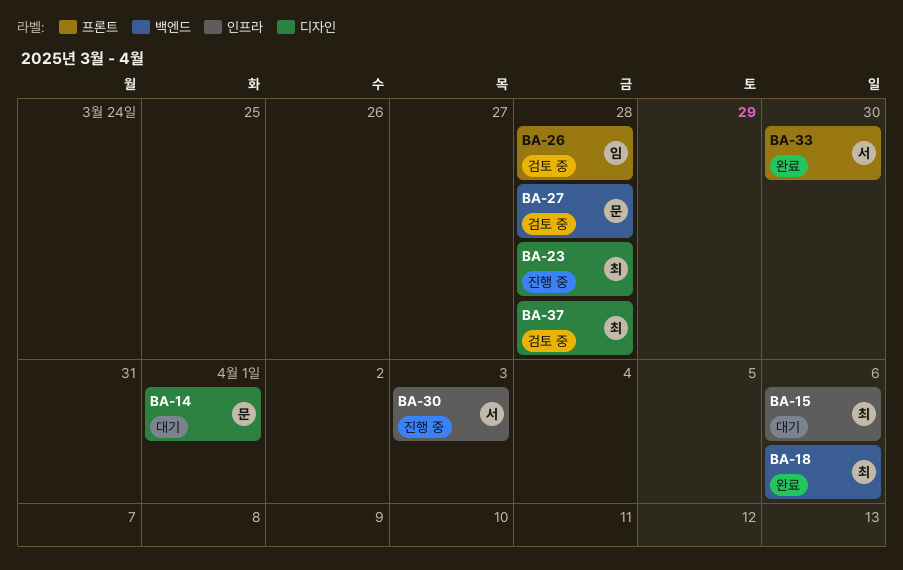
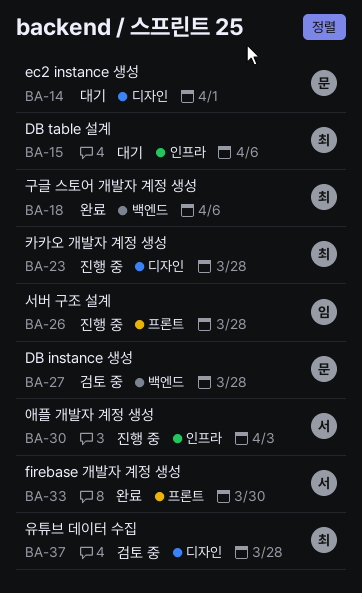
BA-26, status: 검토 중 -> 진행 중

